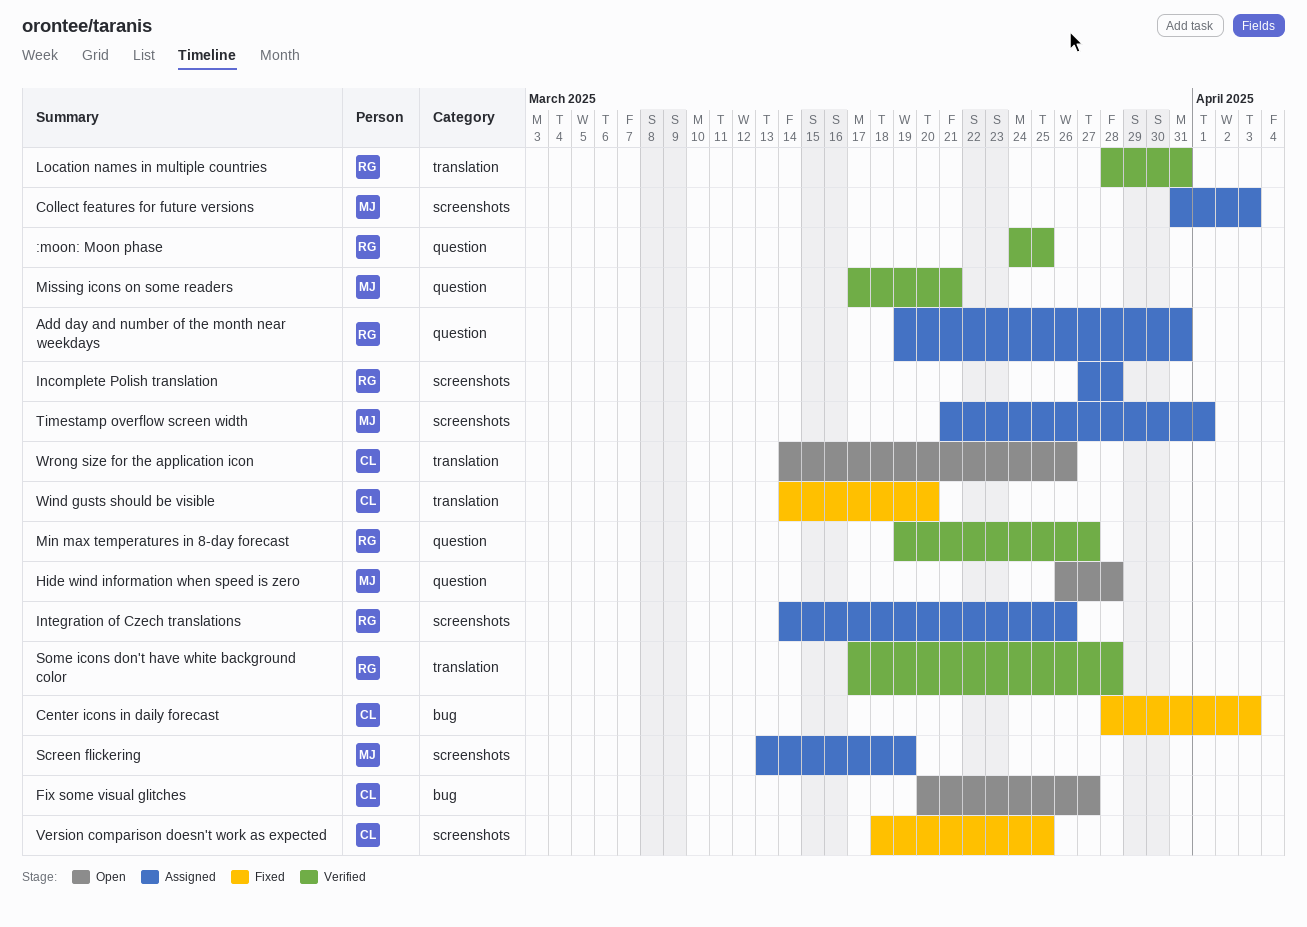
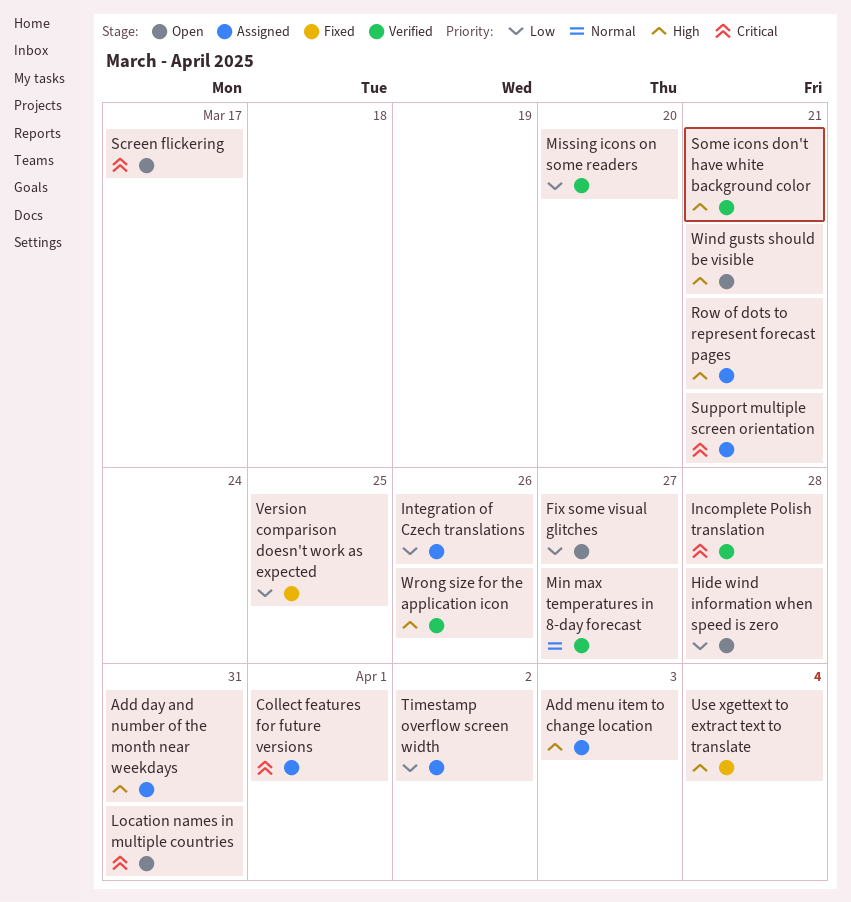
:moon: Moon phase: present -> none
Add menu item to change location: none -> present
Center icons in daily forecast: present -> none
Collect features for future versions, due: Apr 3 -> Apr 1
Incomplete Polish translation, status: Assigned -> Verified
Location names in multiple countries, status: Verified -> Open
Missing icons on some readers, due: Mar 21 -> Mar 20
Row of dots to represent forecast pages: none -> present
Screen flickering, status: Assigned -> Open
Screen flickering, due: Mar 19 -> Mar 17
Some icons don't have white background color, due: Mar 28 -> Mar 21
Support multiple screen orientation: none -> present
Timestamp overflow screen width, due: Apr 1 -> Apr 2
Use xgettext to extract text to translate: none -> present
Wind gusts should be visible, status: Fixed -> Open
Wind gusts should be visible, due: Mar 20 -> Mar 21
Wrong size for the application icon, status: Open -> Verified

